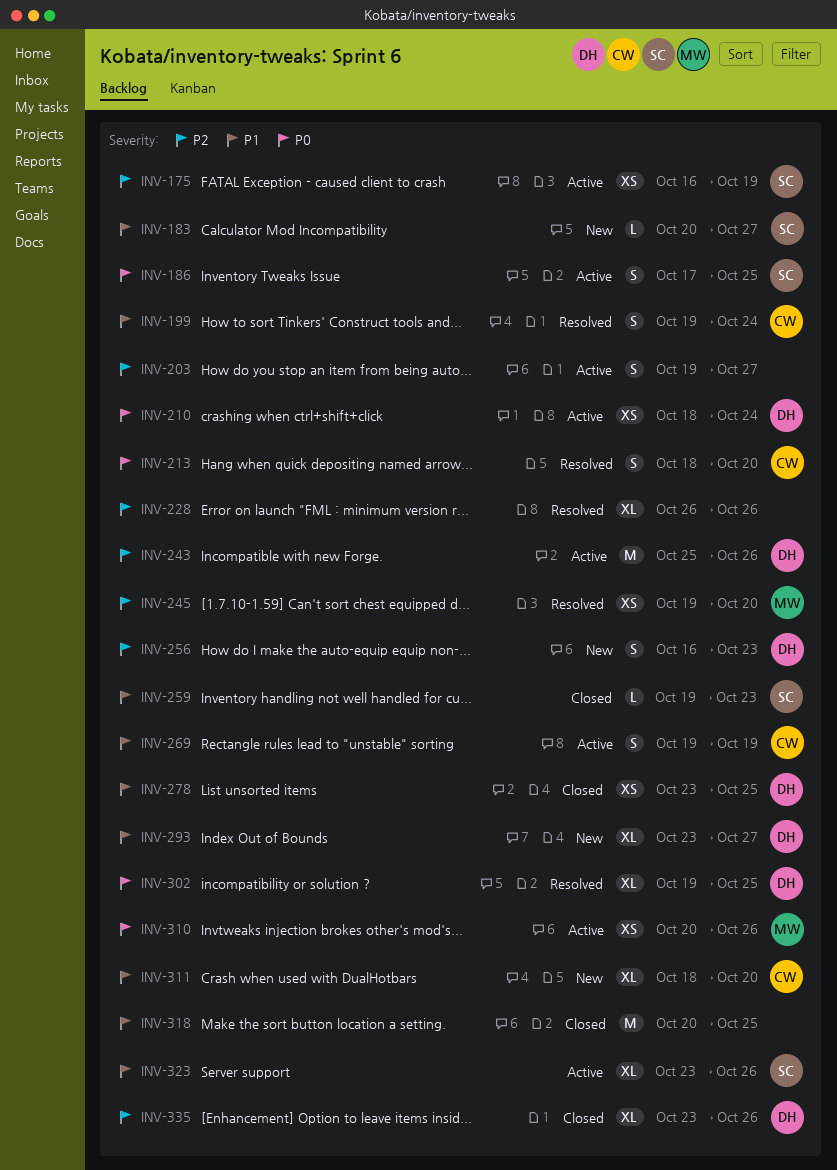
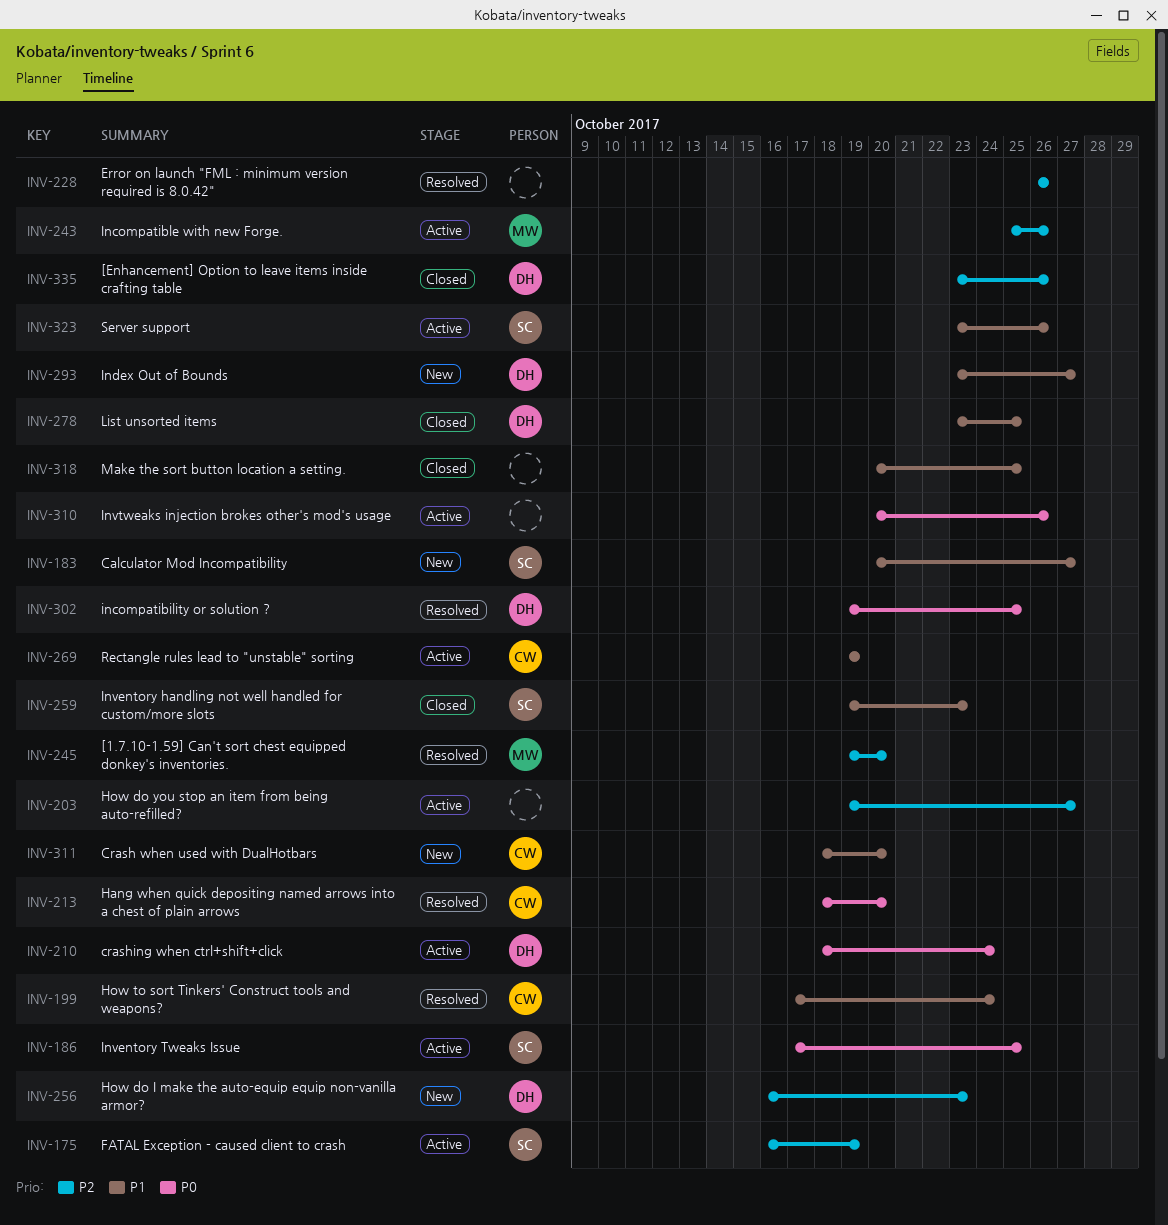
INV-199, start: Oct 19 -> Oct 17
INV-243, owner: DH -> MW
INV-310, owner: MW -> none

